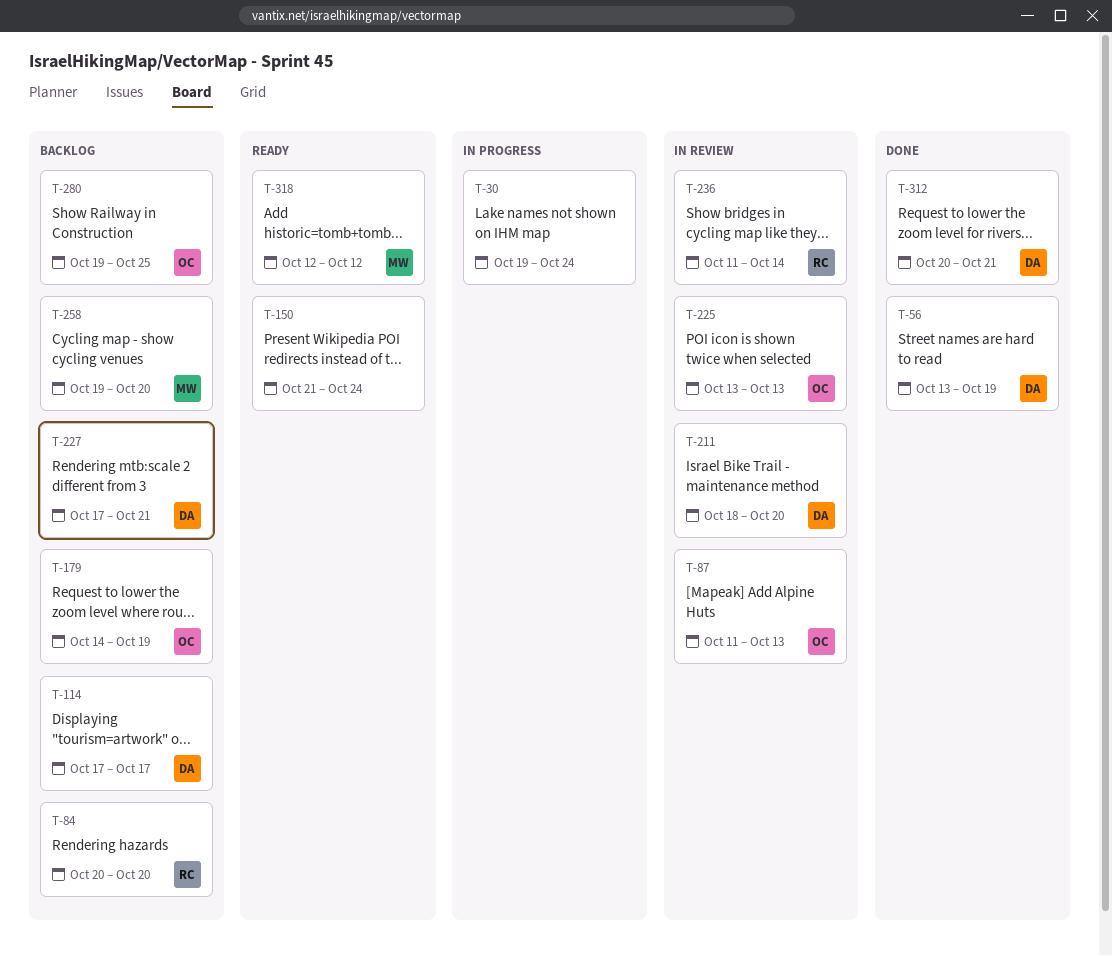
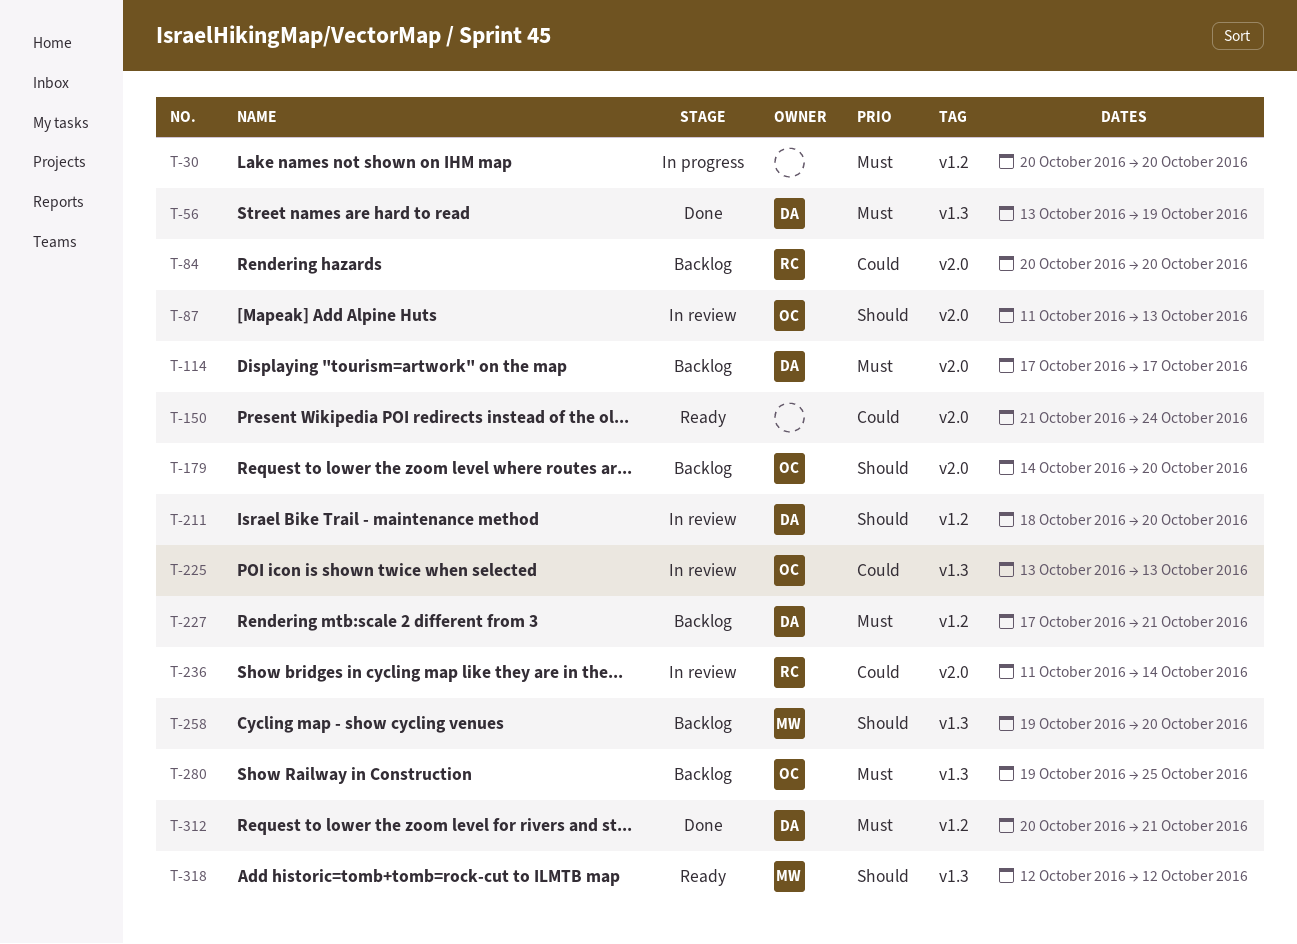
T-30, start: Oct 19 -> Oct 20
T-30, due: Oct 24 -> Oct 20
T-179, due: Oct 19 -> Oct 20

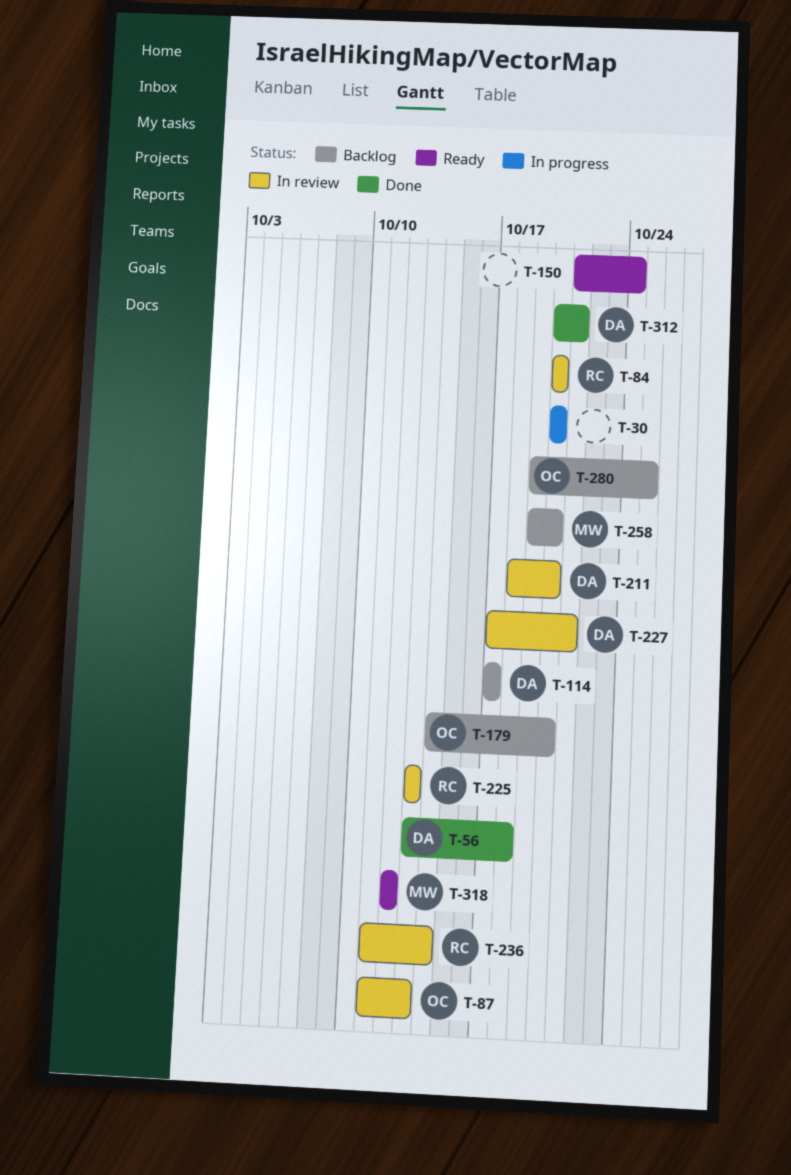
T-56, due: Oct 19 -> Oct 18
T-84, status: Backlog -> In review
T-225, owner: OC -> RC
T-227, status: Backlog -> In review

